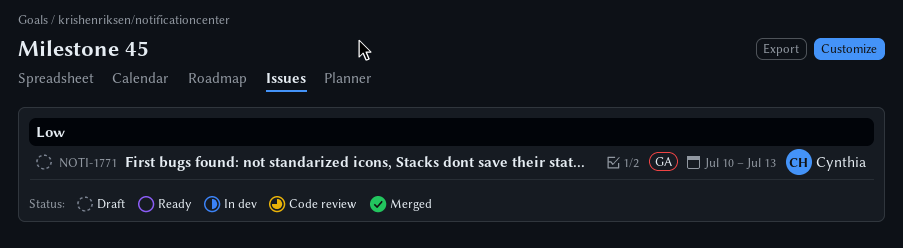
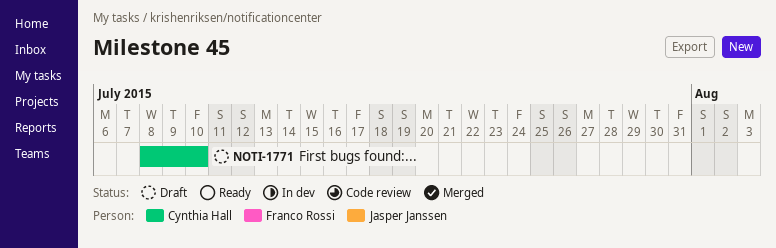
NOTI-1771, start: Jul 10 -> Jul 8
NOTI-1771, due: Jul 13 -> Jul 10

